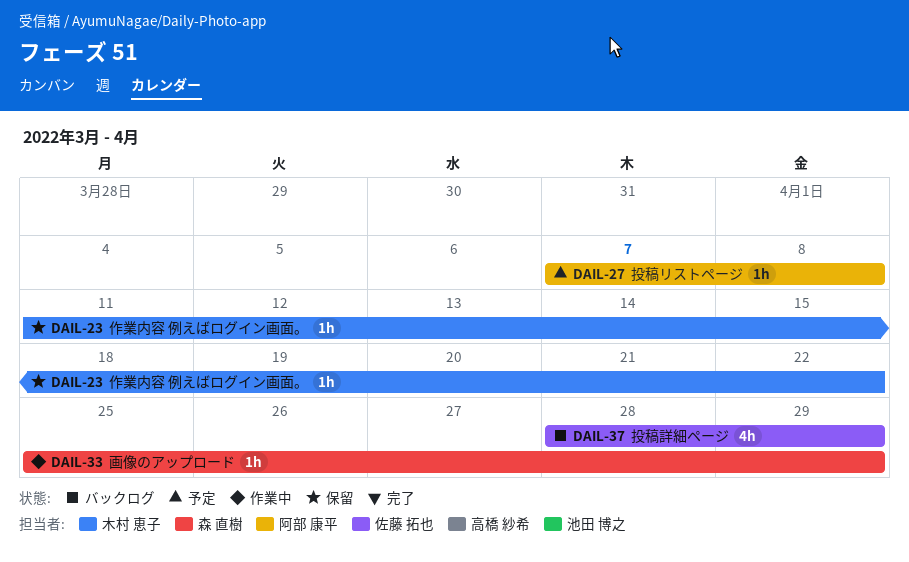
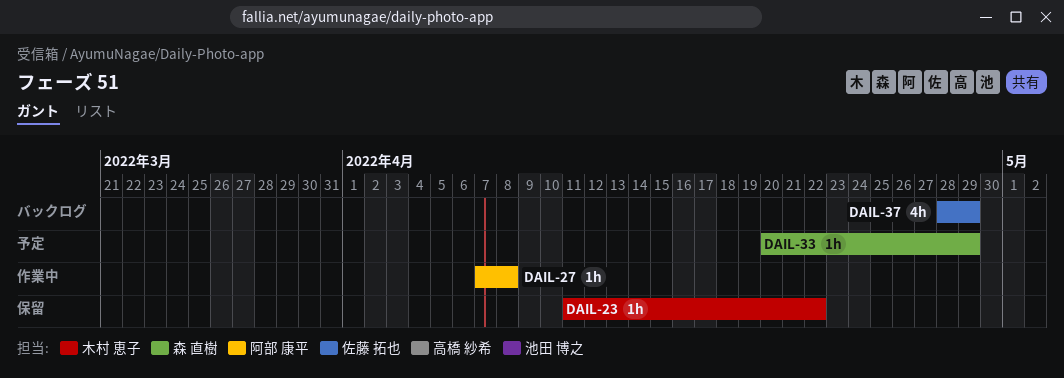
DAIL-27, status: 予定 -> 作業中
DAIL-33, status: 作業中 -> 予定
DAIL-33, start: Apr 25 -> Apr 20

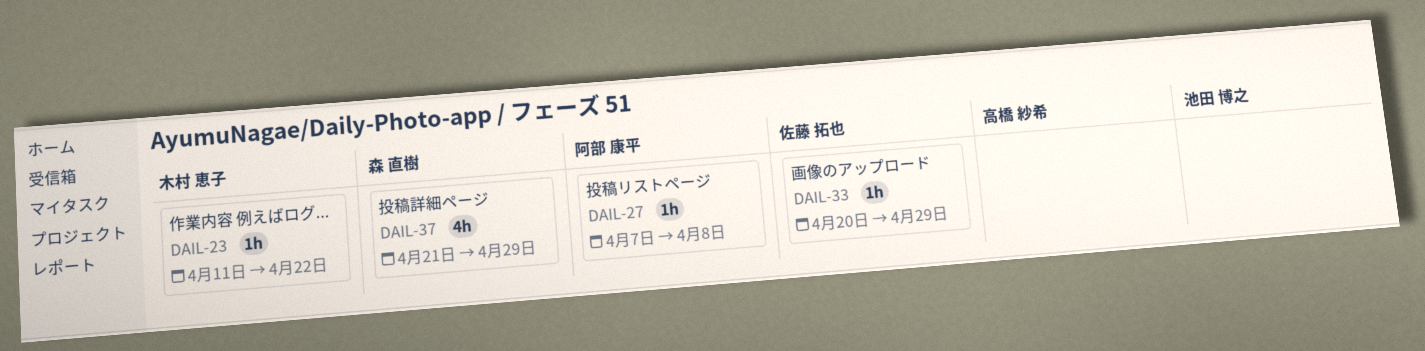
DAIL-33, owner: 森 直樹 -> 佐藤 拓也
DAIL-37, owner: 佐藤 拓也 -> 森 直樹
DAIL-37, start: Apr 28 -> Apr 21

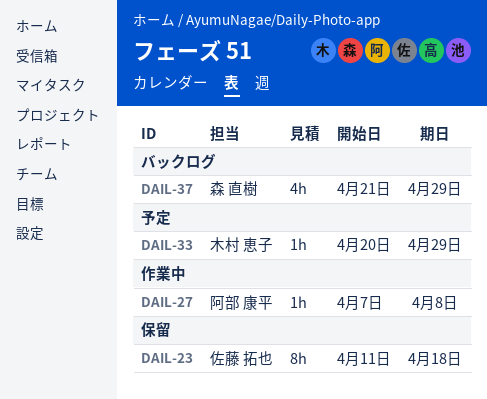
DAIL-23, owner: 木村 恵子 -> 佐藤 拓也
DAIL-23, estimate: 1h -> 8h
DAIL-23, due: Apr 22 -> Apr 18
DAIL-33, owner: 佐藤 拓也 -> 木村 恵子

